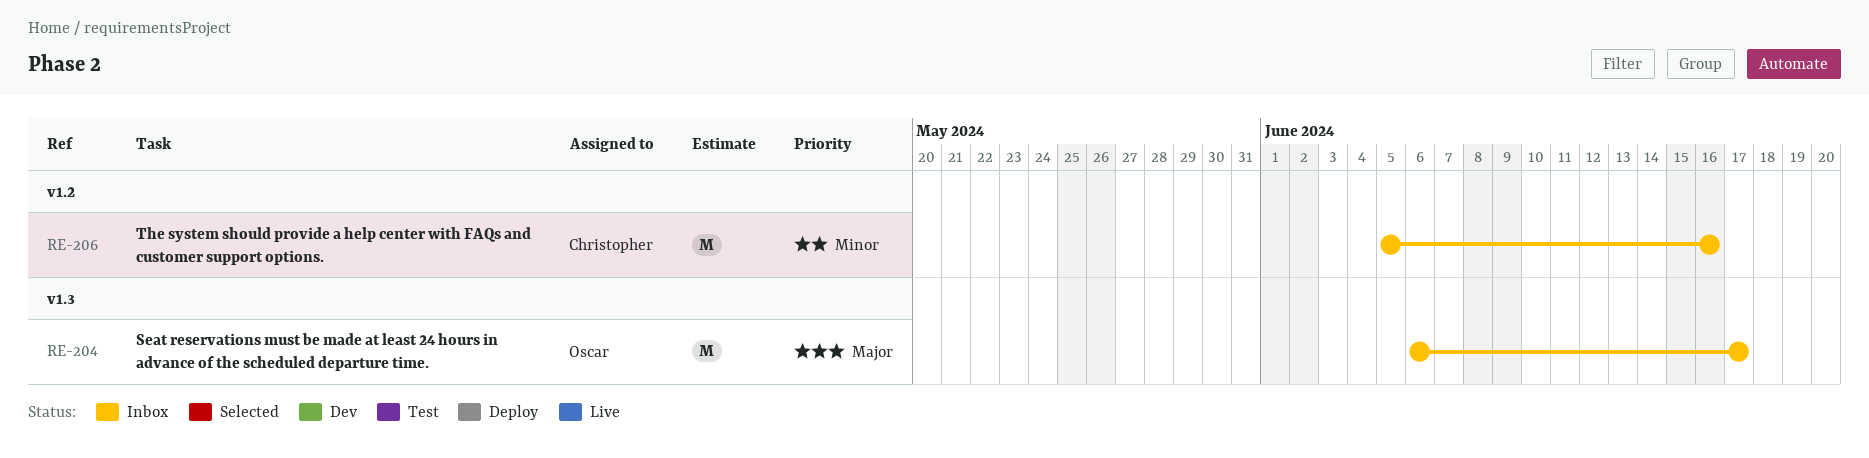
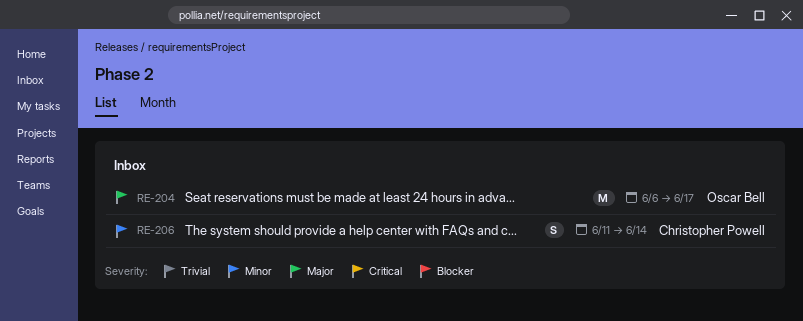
RE-206, estimate: M -> S
RE-206, start: Jun 5 -> Jun 11
RE-206, due: Jun 16 -> Jun 14

